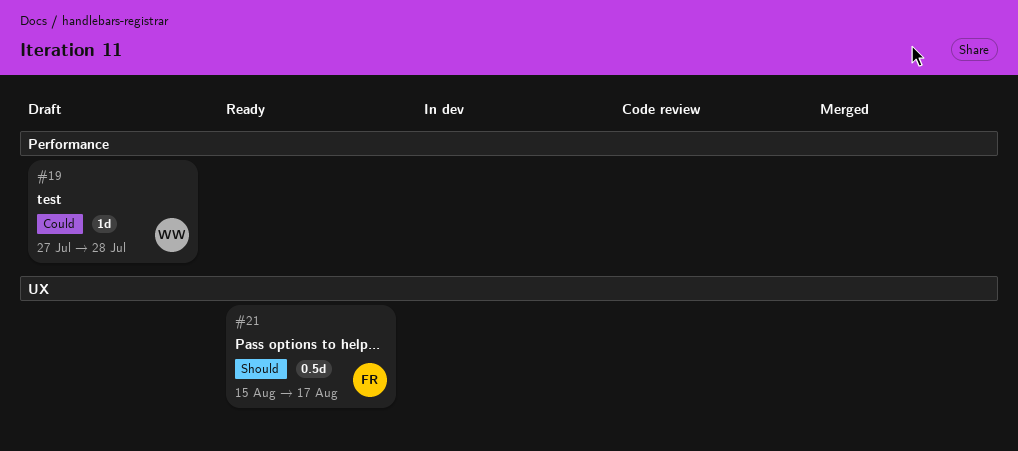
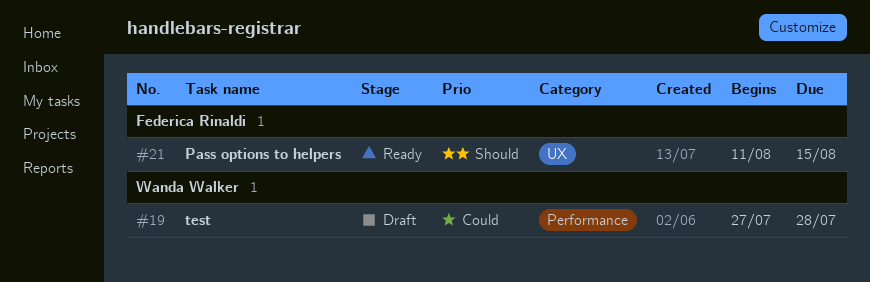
#21, start: Aug 15 -> Aug 11
#21, due: Aug 17 -> Aug 15

